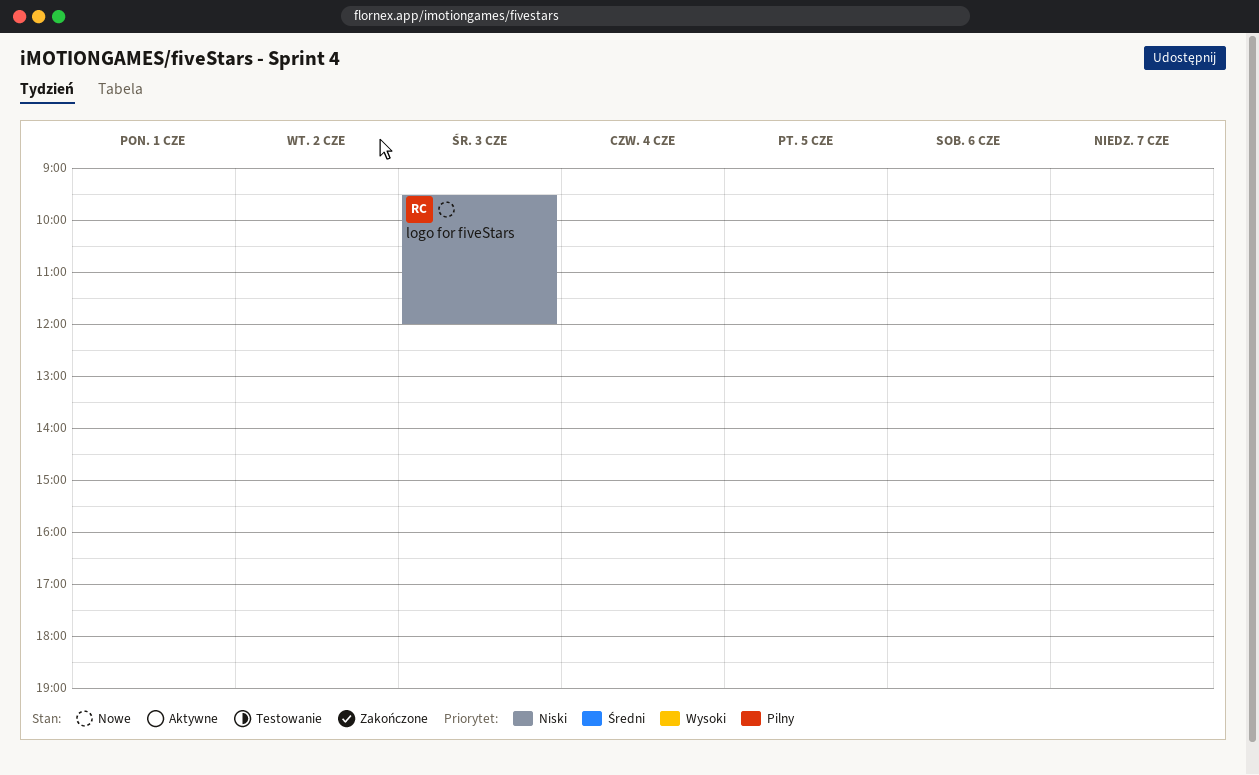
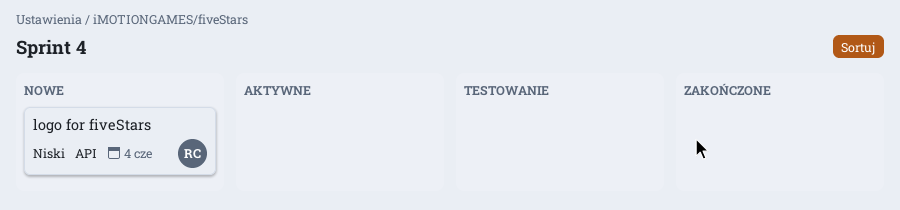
logo for fiveStars, day: Jun 3 -> Jun 4

